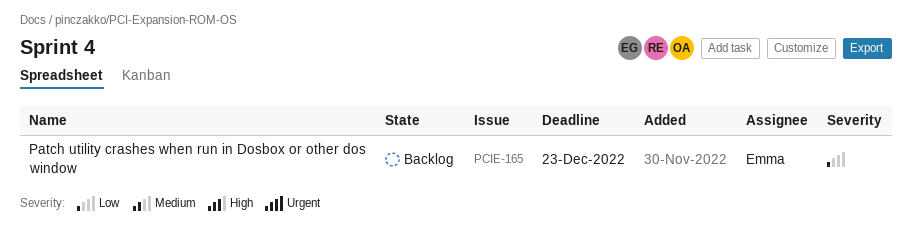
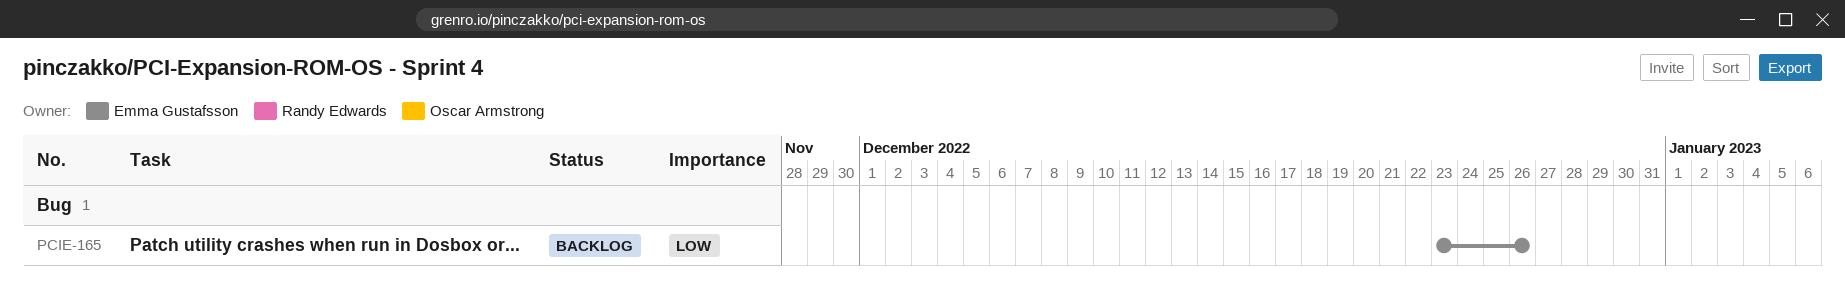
PCIE-165, due: Dec 23 -> Dec 26

